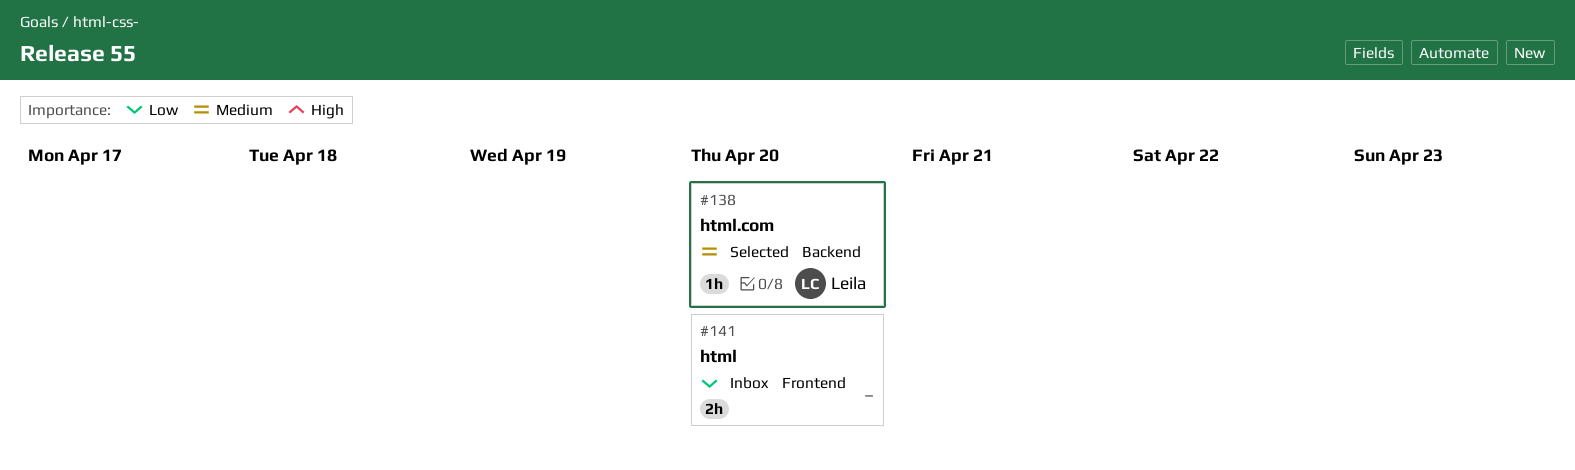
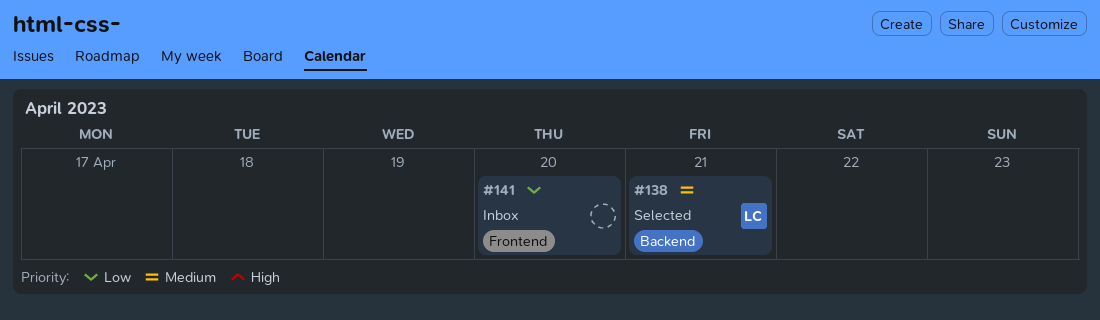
#138, due: Apr 20 -> Apr 21

